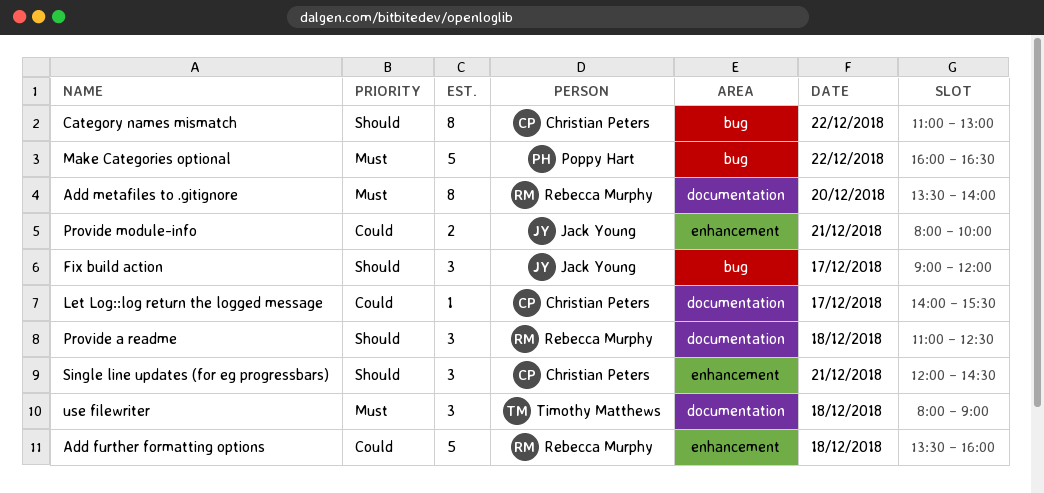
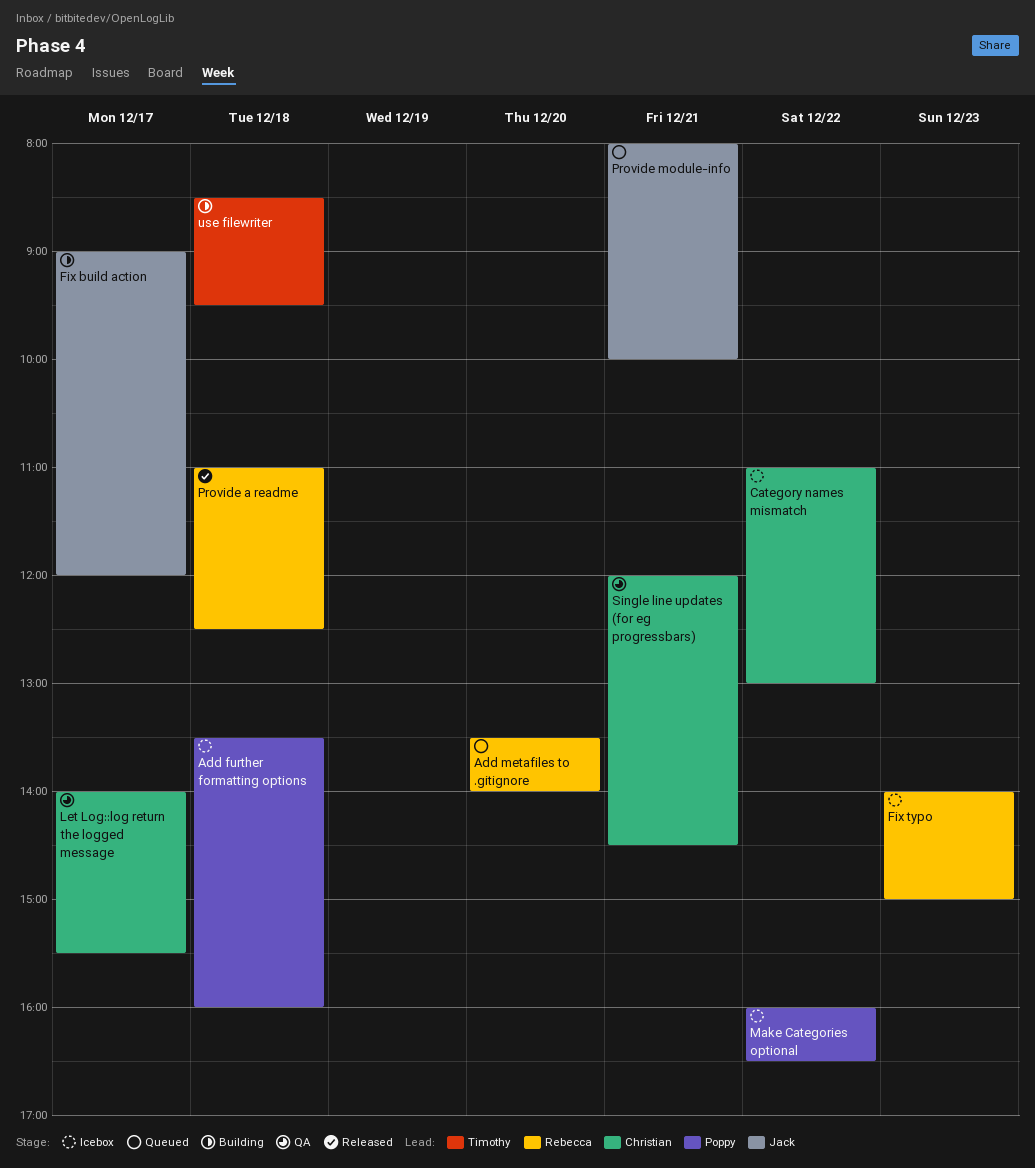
Add further formatting options, owner: Rebecca Murphy -> Poppy Hart
Fix typo: none -> present
use filewriter, begins: 08:00 -> 08:30
use filewriter, ends: 09:00 -> 09:30

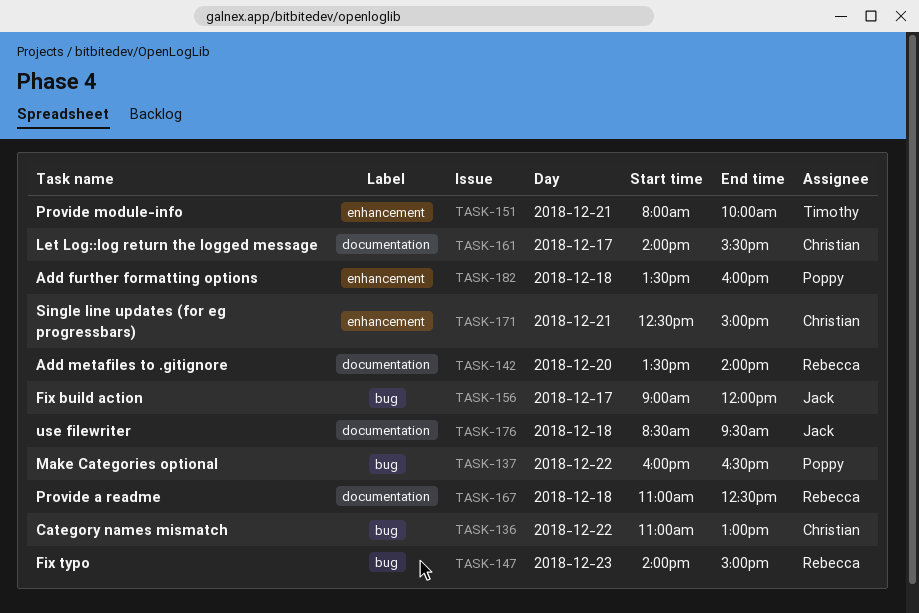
Provide module-info, owner: Jack -> Timothy
Single line updates (for eg progressbars), begins: 12:00 -> 12:30
Single line updates (for eg progressbars), ends: 14:30 -> 15:00
use filewriter, owner: Timothy -> Jack

